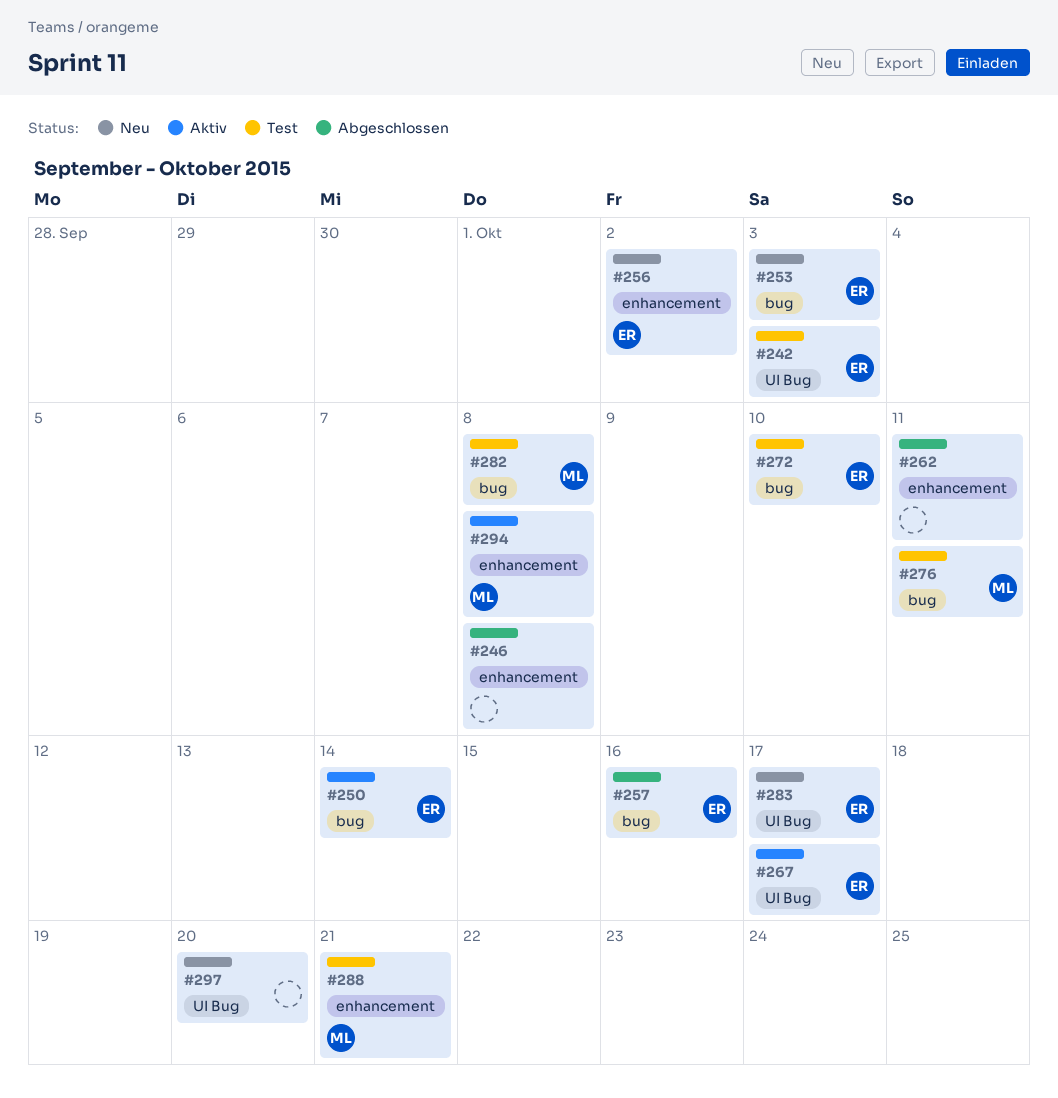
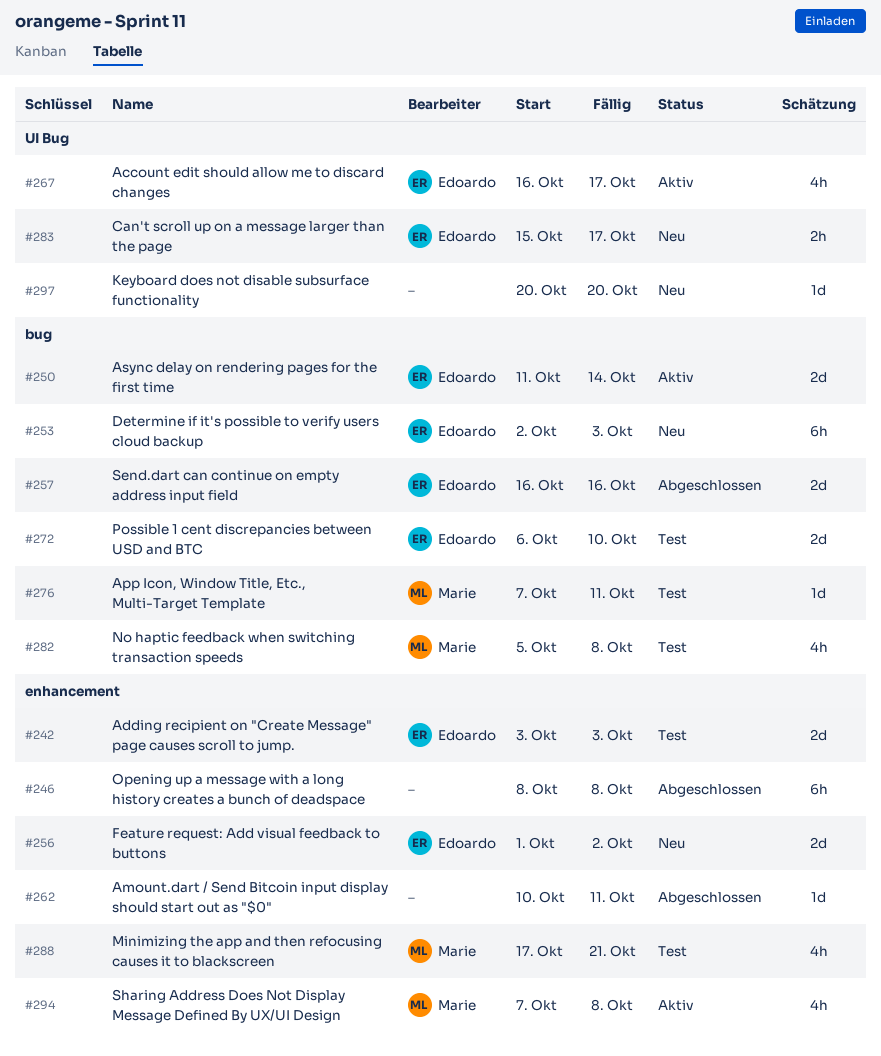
#242, label: UI Bug -> enhancement

